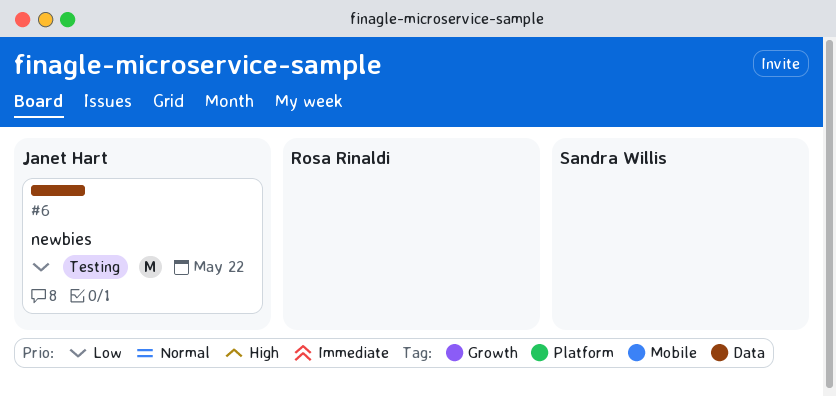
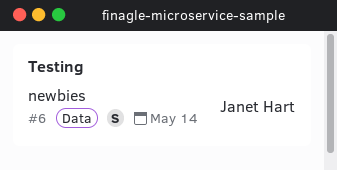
#6, estimate: M -> S
#6, due: May 22 -> May 14

